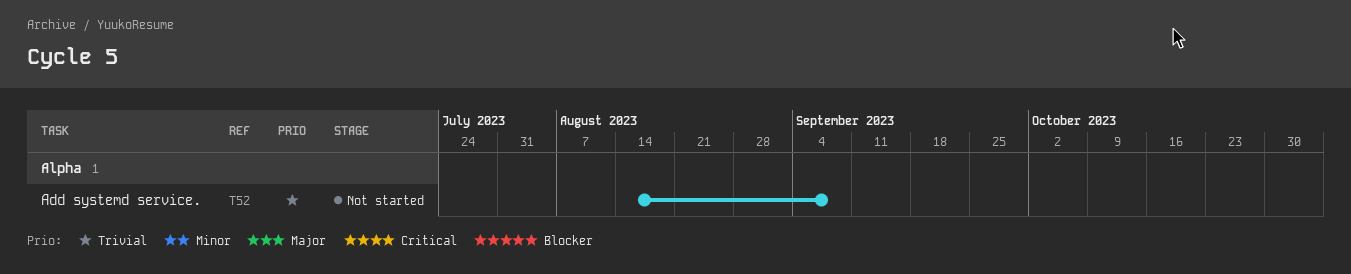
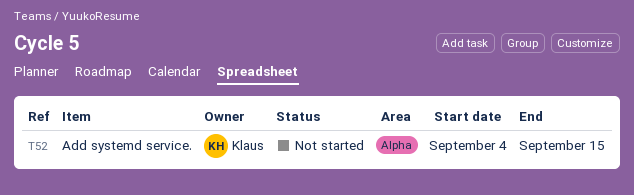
T52, start: Aug 14 -> Sep 4
T52, due: Sep 8 -> Sep 15

